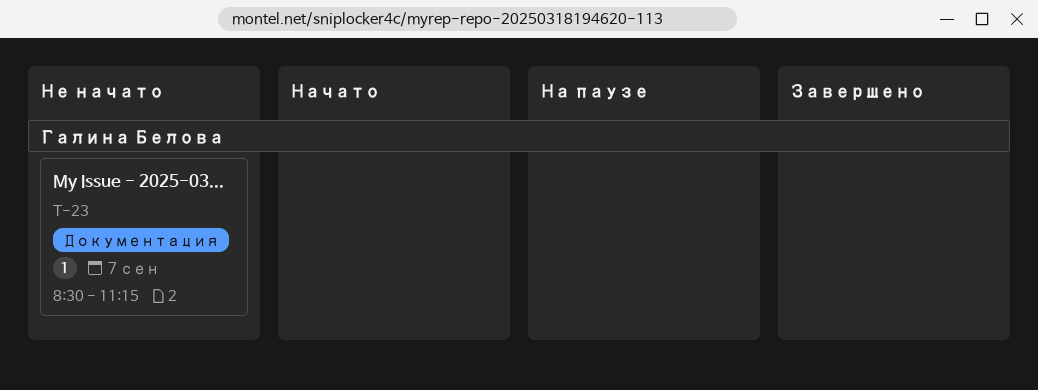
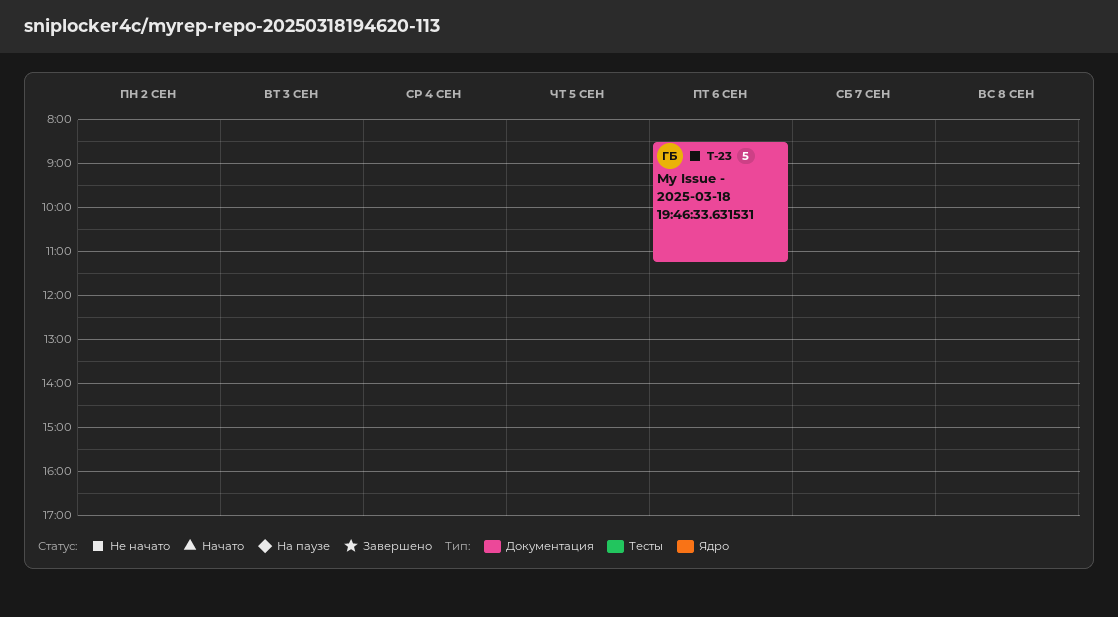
T-23, estimate: 1 -> 5
T-23, day: Sep 7 -> Sep 6

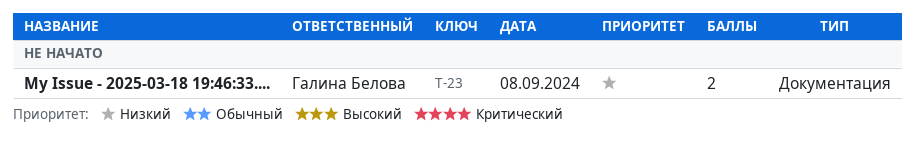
T-23, estimate: 5 -> 2
T-23, day: Sep 6 -> Sep 8

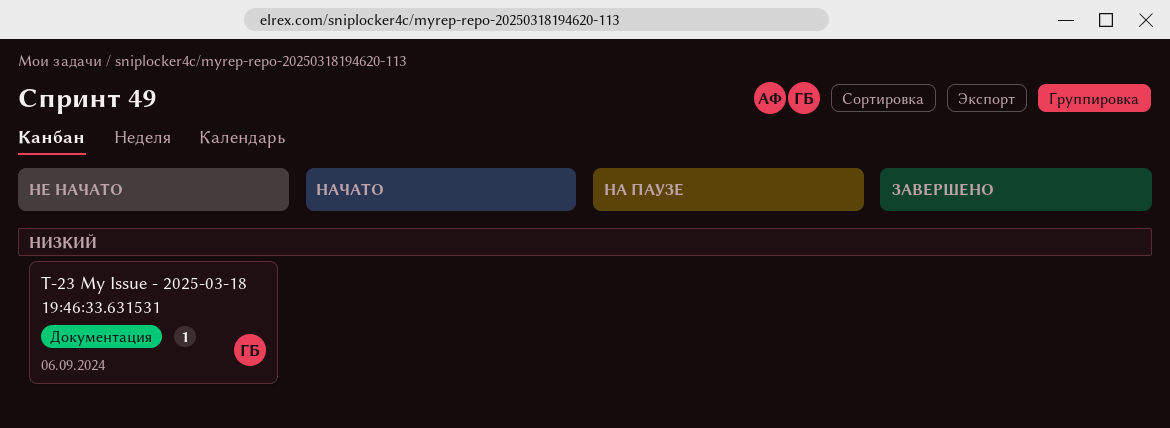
T-23, estimate: 2 -> 1
T-23, day: Sep 8 -> Sep 6

